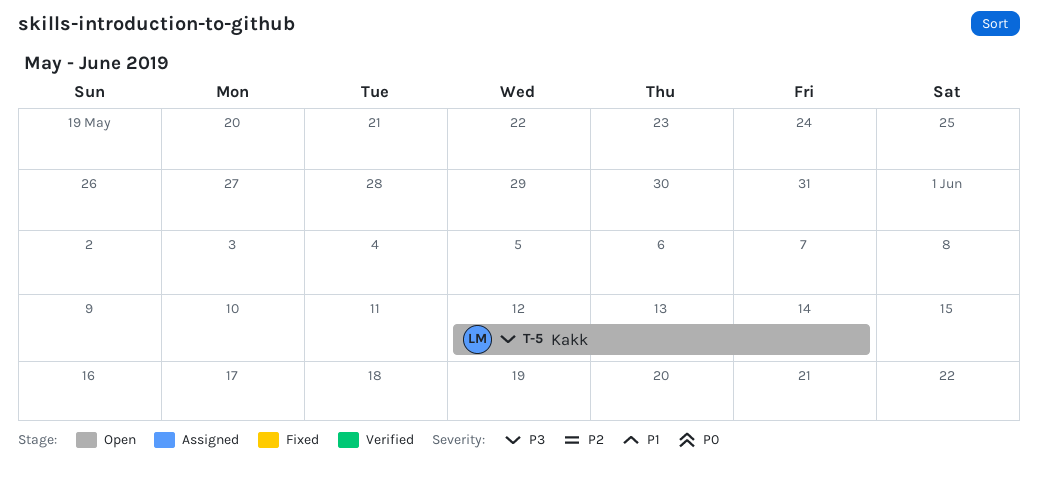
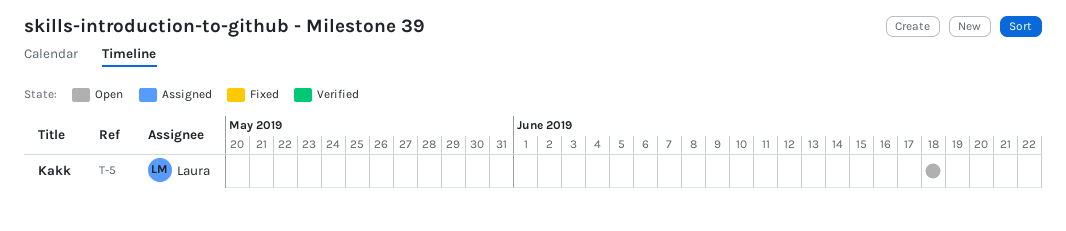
T-5, start: Jun 12 -> Jun 18
T-5, due: Jun 14 -> Jun 18

